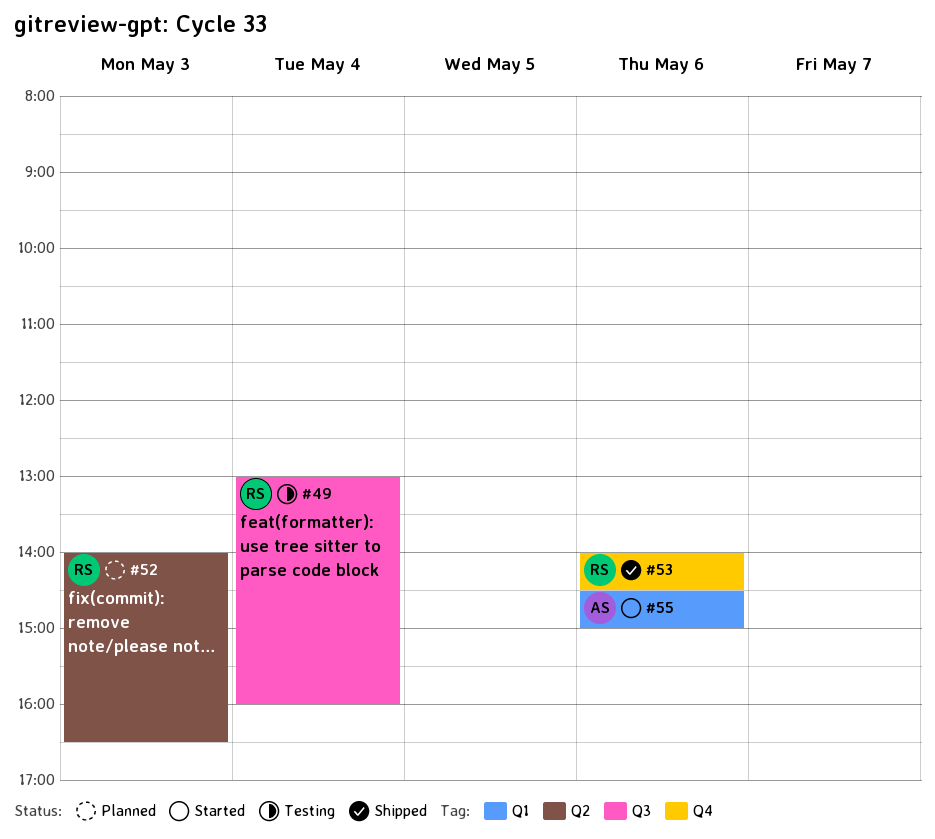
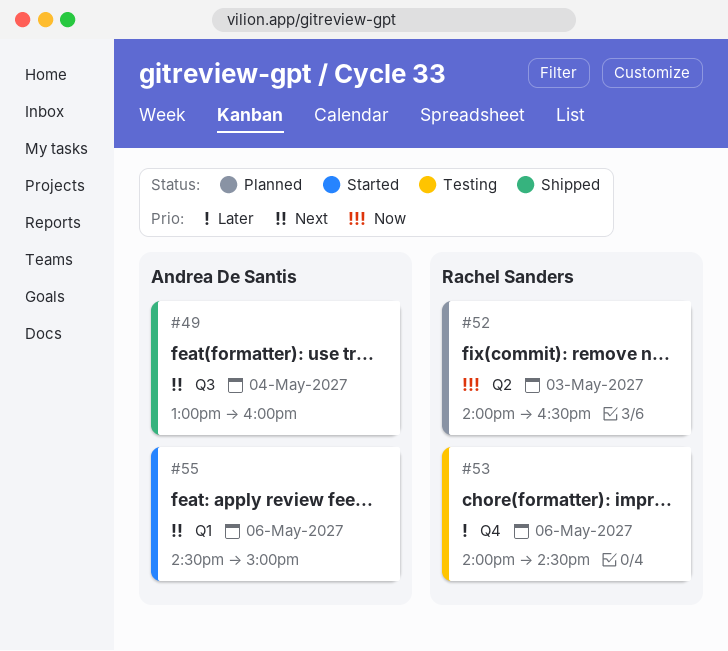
#49, status: Testing -> Shipped
#49, owner: Rachel Sanders -> Andrea De Santis
#53, status: Shipped -> Testing

